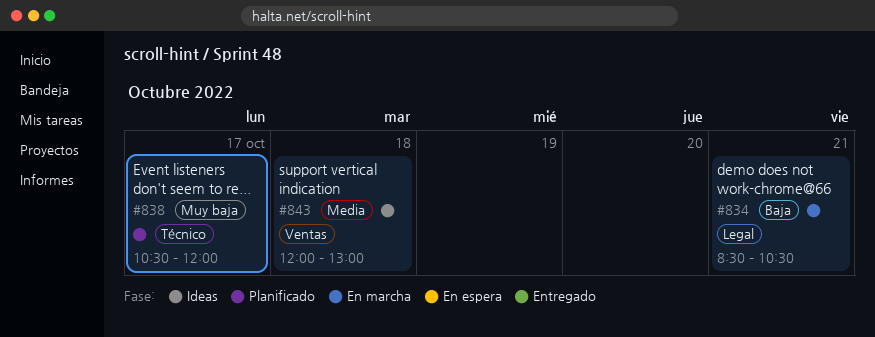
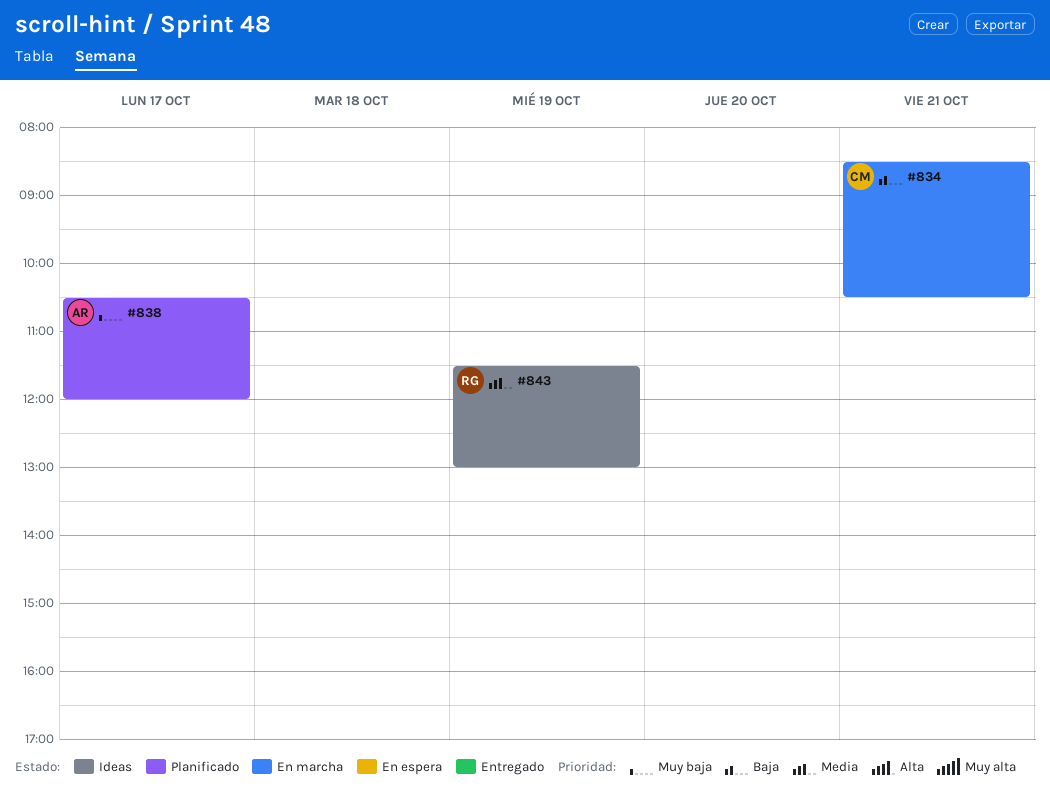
#843, day: Oct 18 -> Oct 19
#843, begins: 12:00 -> 11:30

